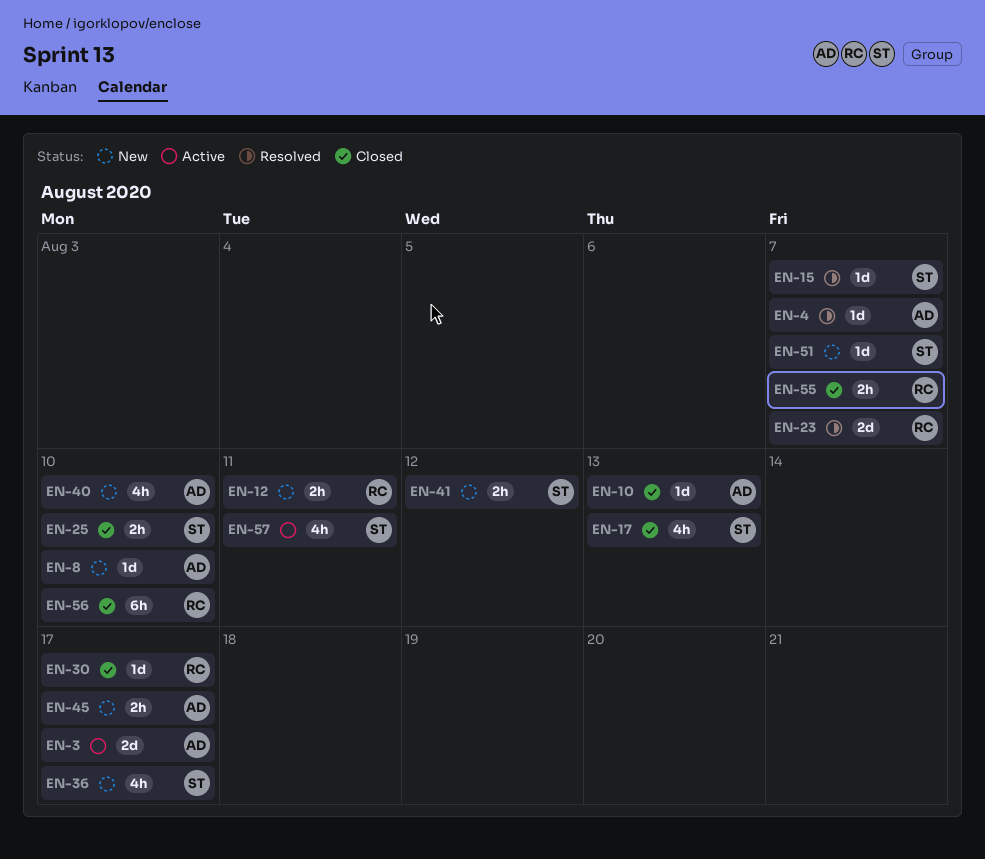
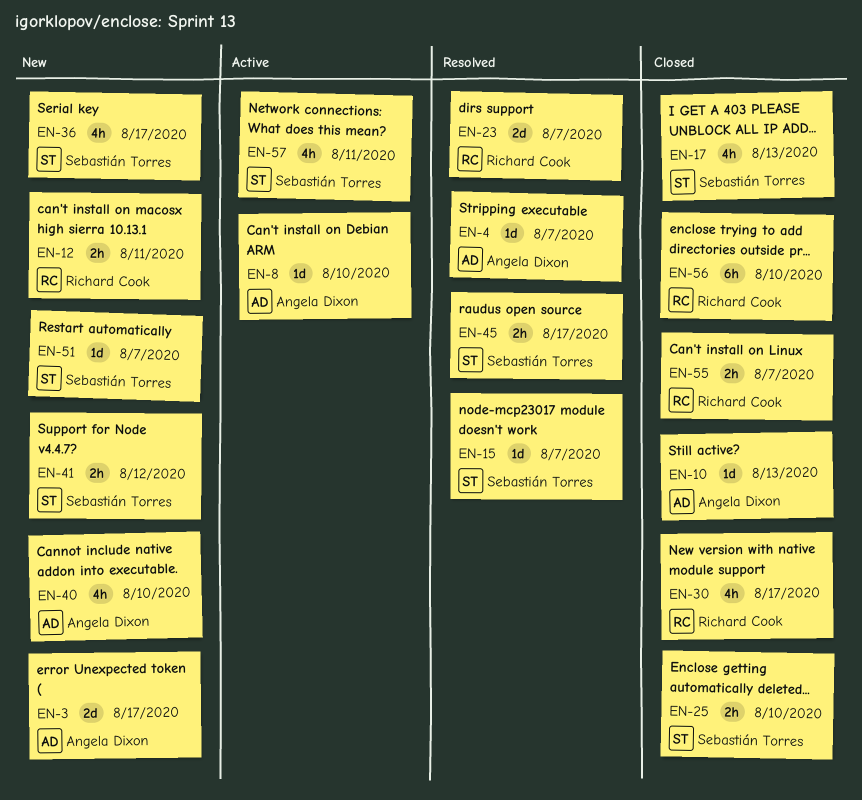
EN-3, status: Active -> New
EN-8, status: New -> Active
EN-30, estimate: 1d -> 4h
EN-45, status: New -> Resolved
EN-45, owner: Angela Dixon -> Sebastián Torres

